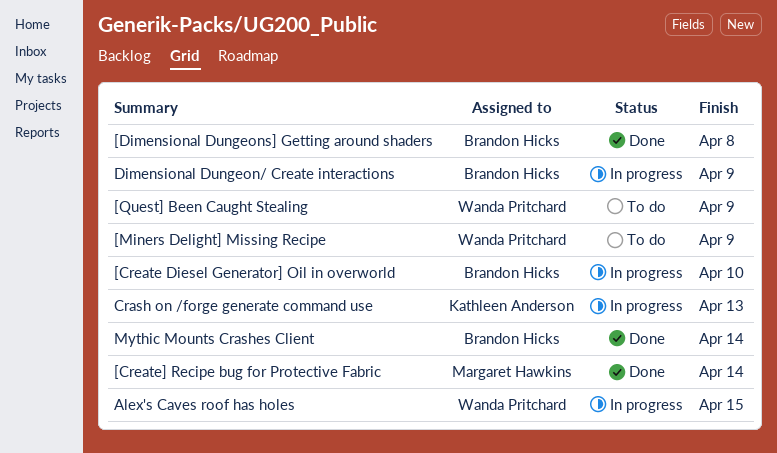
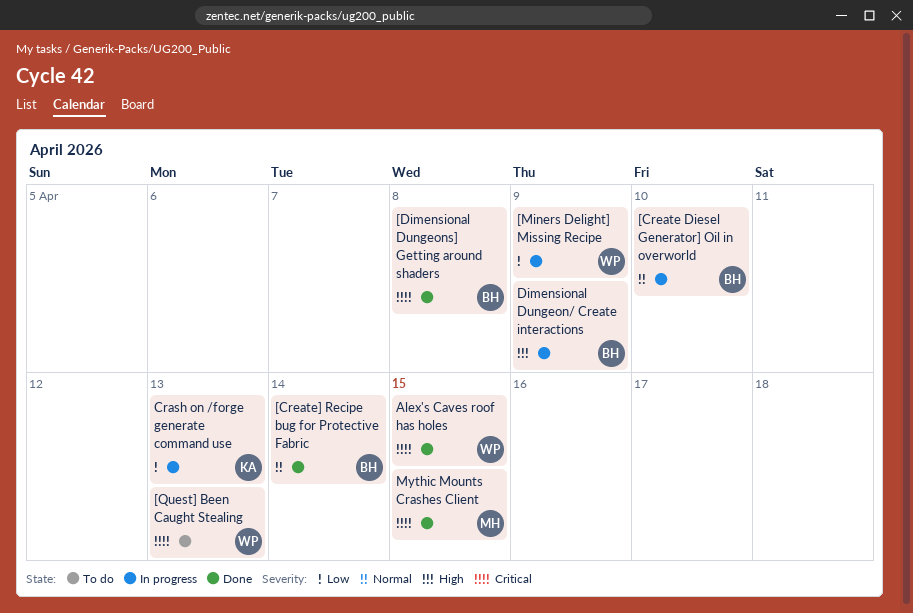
[Create] Recipe bug for Protective Fabric, owner: Margaret Hawkins -> Brandon Hicks
[Miners Delight] Missing Recipe, status: To do -> In progress
[Quest] Been Caught Stealing, due: Apr 9 -> Apr 13
Alex's Caves roof has holes, status: In progress -> Done
Mythic Mounts Crashes Client, owner: Brandon Hicks -> Margaret Hawkins
Mythic Mounts Crashes Client, due: Apr 14 -> Apr 15

